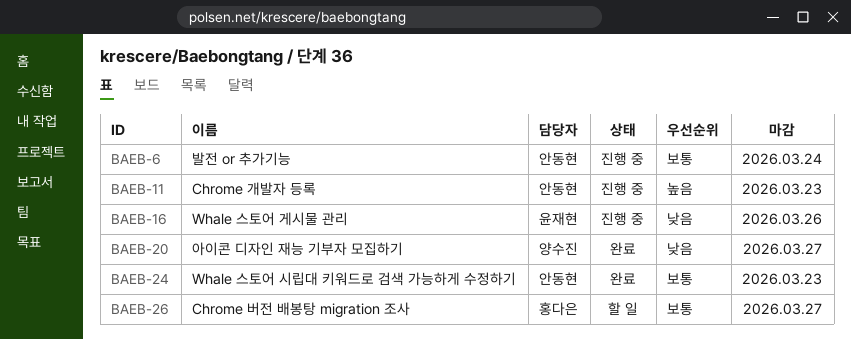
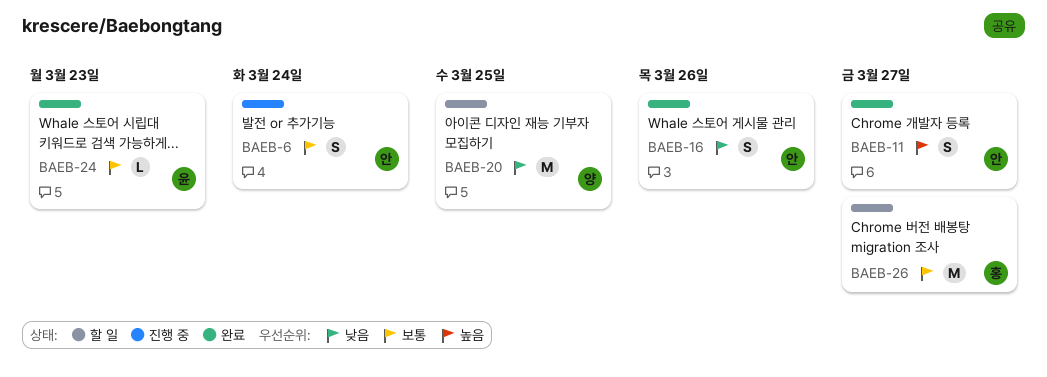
BAEB-11, status: 진행 중 -> 완료
BAEB-11, due: Mar 23 -> Mar 27
BAEB-16, status: 진행 중 -> 완료
BAEB-16, owner: 윤재현 -> 안동현
BAEB-20, status: 완료 -> 할 일
BAEB-20, due: Mar 27 -> Mar 25
BAEB-24, owner: 안동현 -> 윤재현

